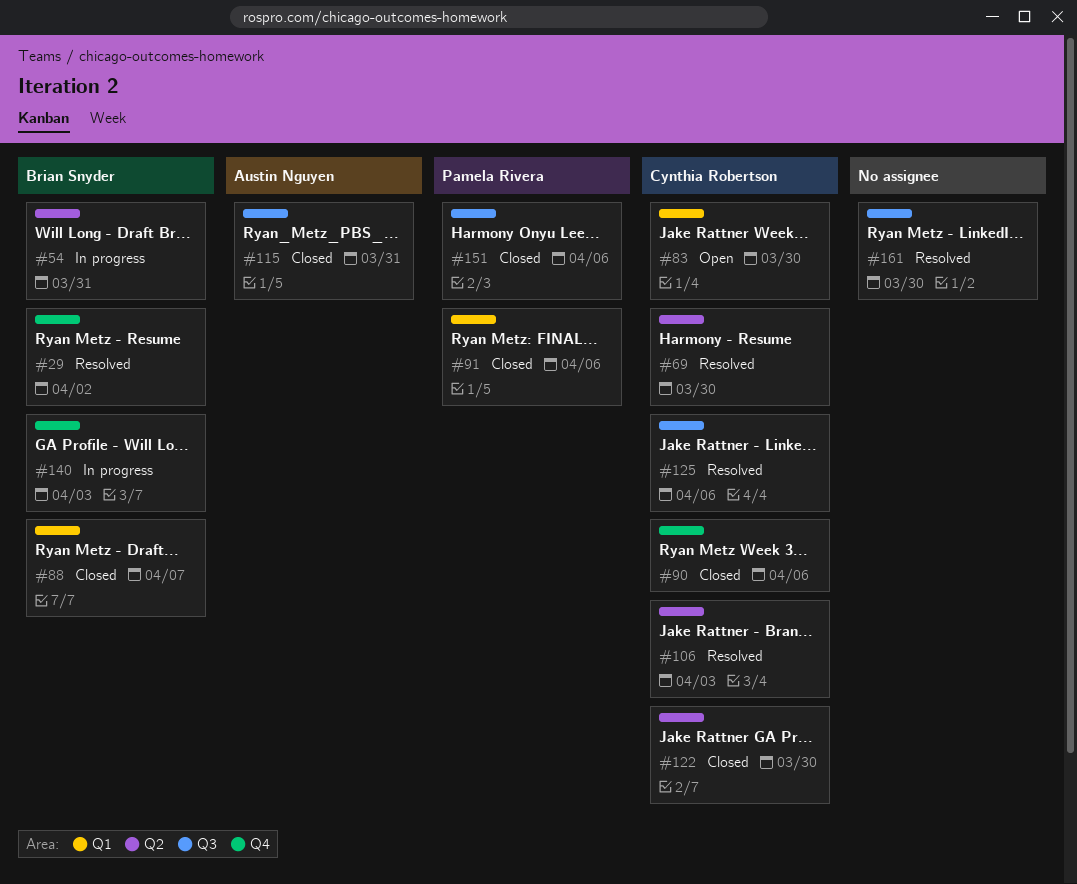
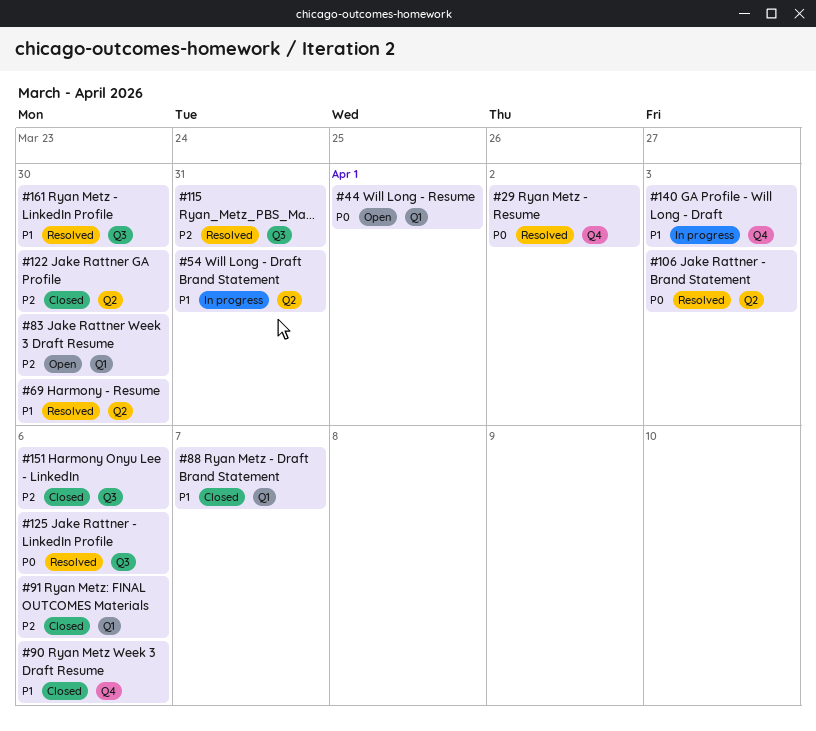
#44: none -> present
#115, status: Closed -> Resolved

